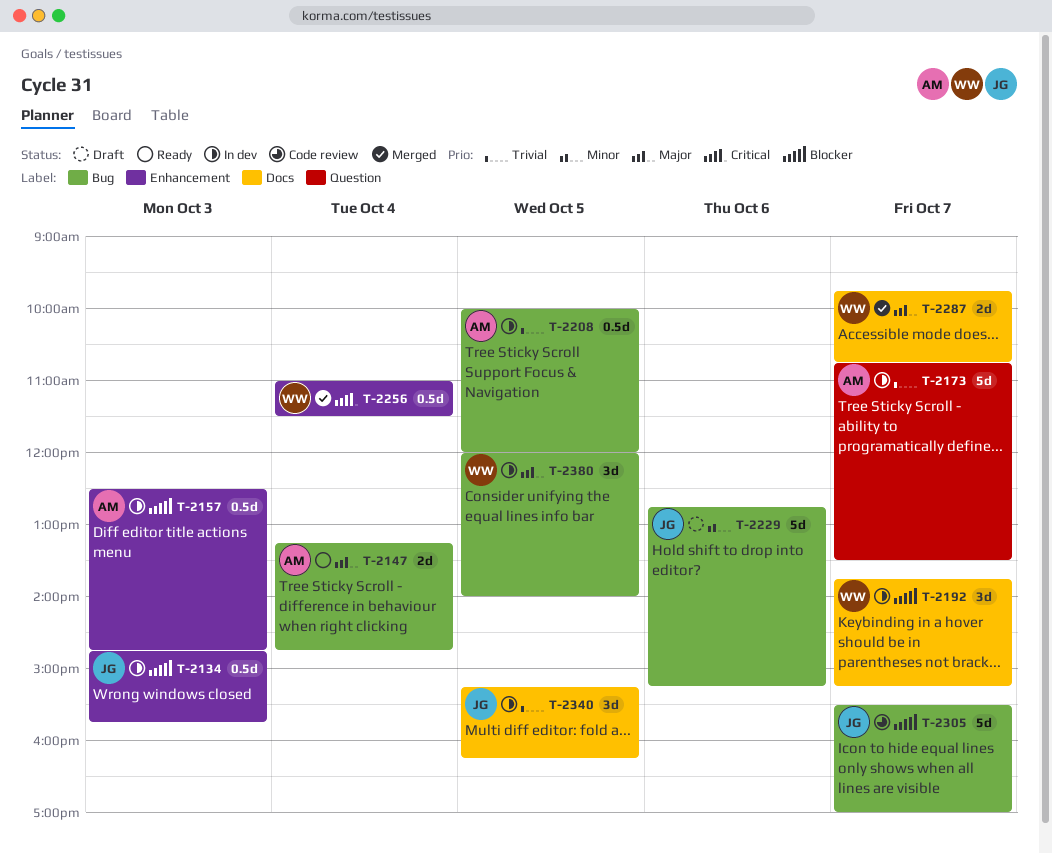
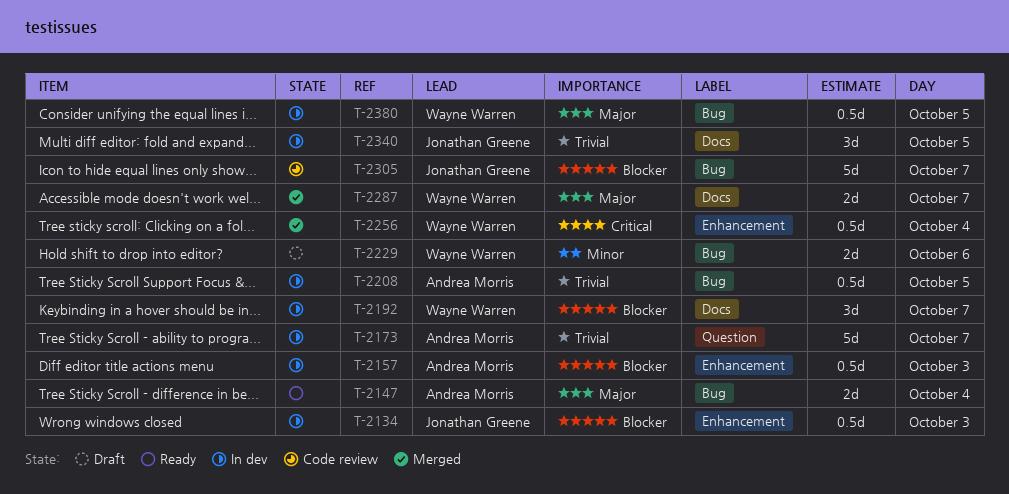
T-2229, owner: Jonathan Greene -> Wayne Warren
T-2229, estimate: 5d -> 2d
T-2380, estimate: 3d -> 0.5d

